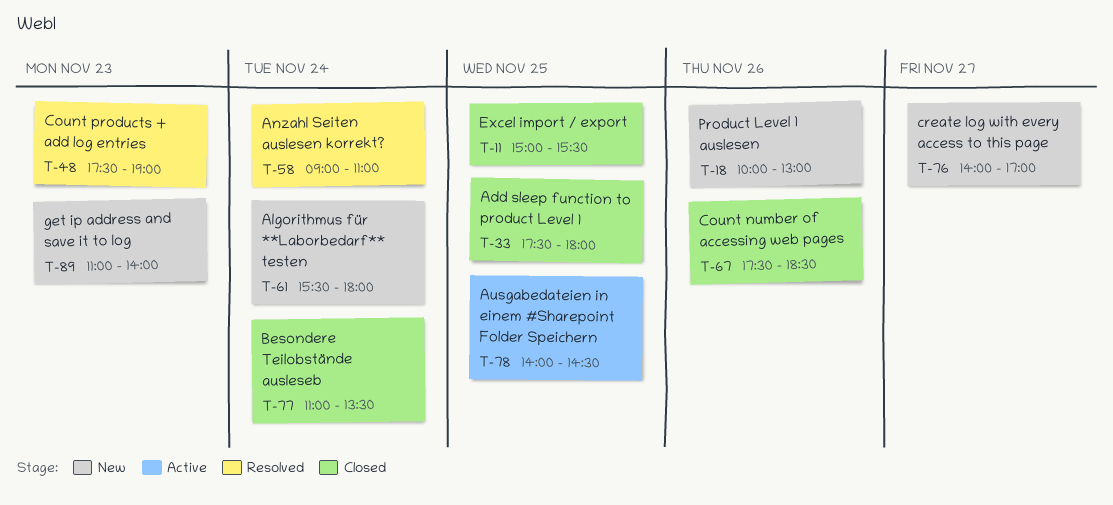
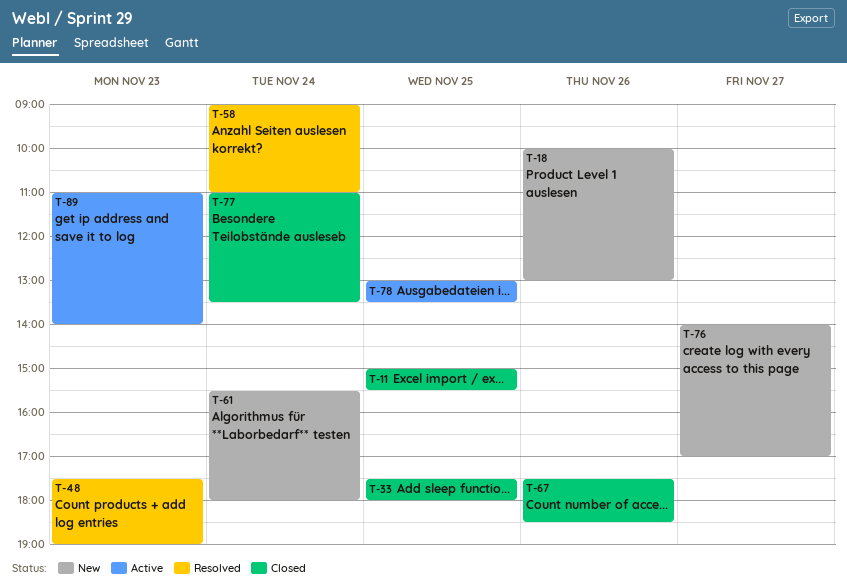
T-78, begins: 14:00 -> 13:00
T-78, ends: 14:30 -> 13:30
T-89, status: New -> Active

